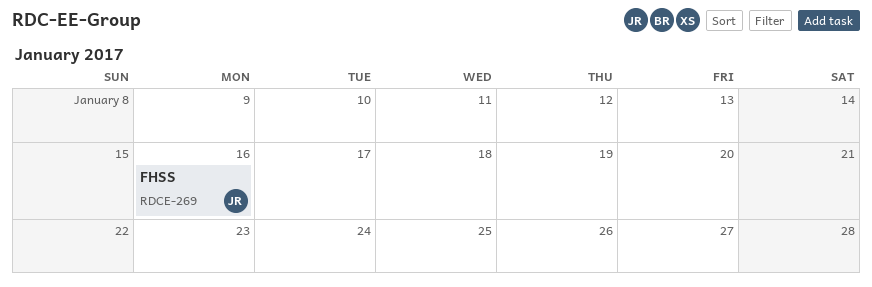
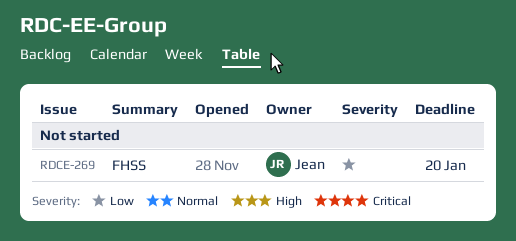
RDCE-269, due: Jan 16 -> Jan 20

